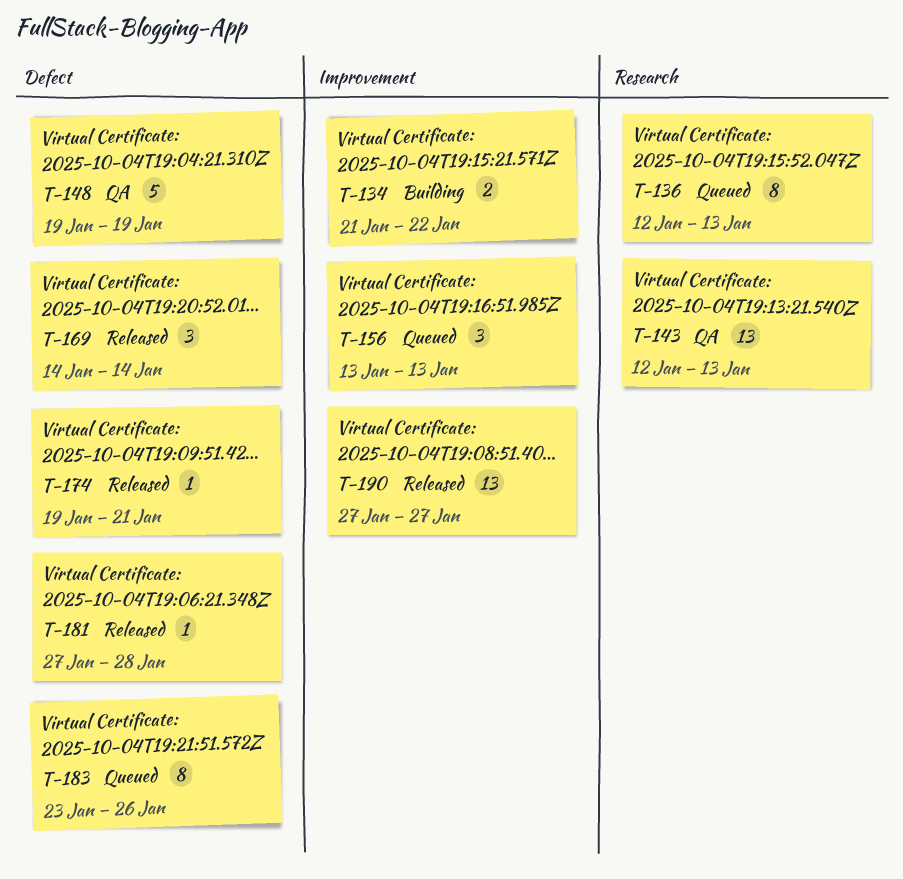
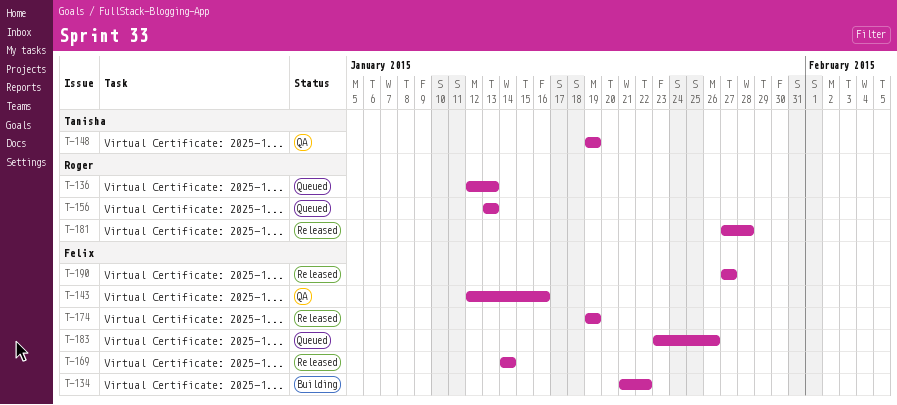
T-143, due: Jan 13 -> Jan 16
T-174, due: Jan 21 -> Jan 19

